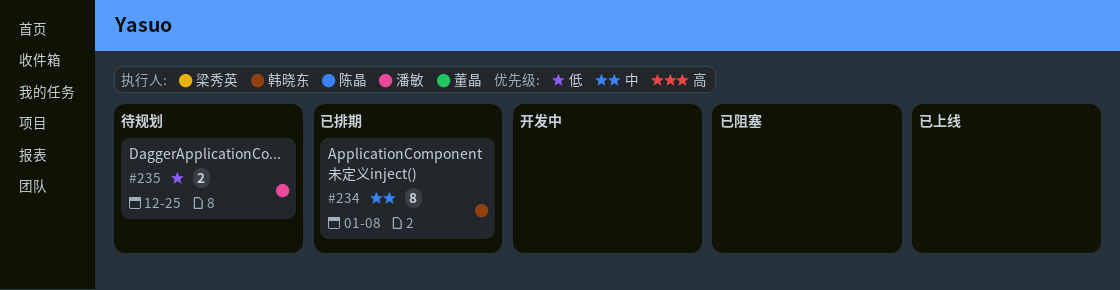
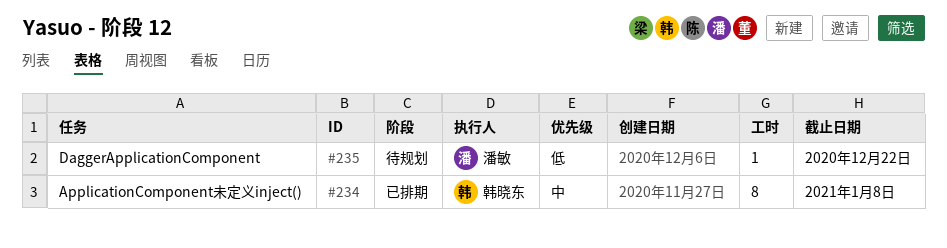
#235, estimate: 2 -> 1
#235, due: Dec 25 -> Dec 22

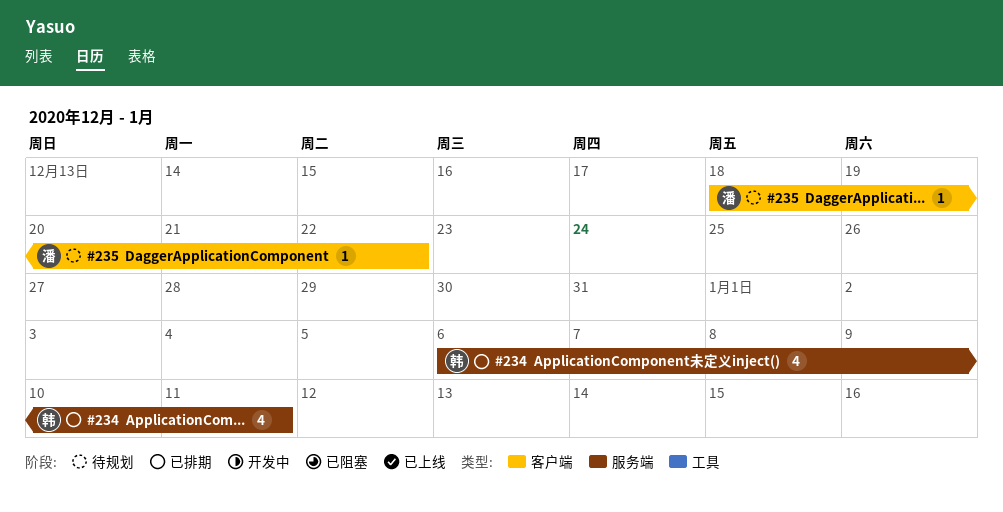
#234, estimate: 8 -> 4
#234, due: Jan 8 -> Jan 11

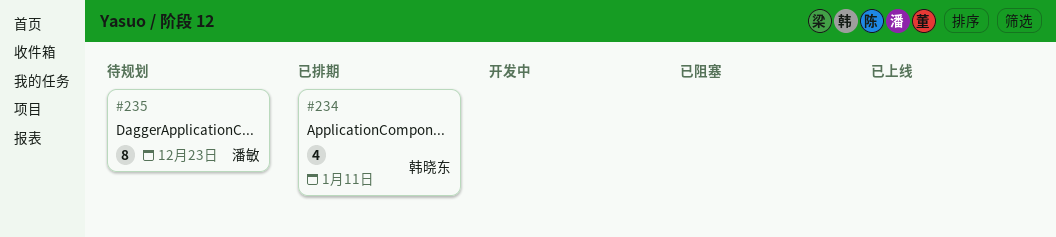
#235, estimate: 1 -> 8
#235, due: Dec 22 -> Dec 23

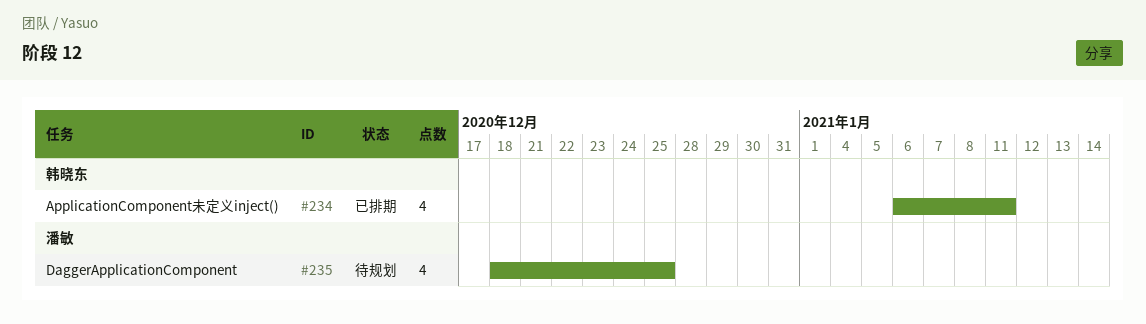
#235, estimate: 8 -> 4
#235, due: Dec 23 -> Dec 25

